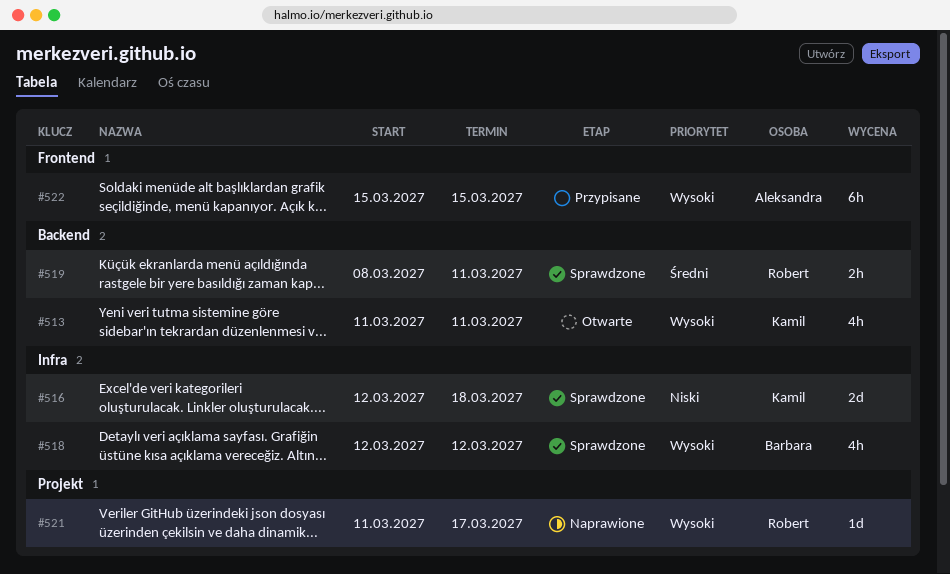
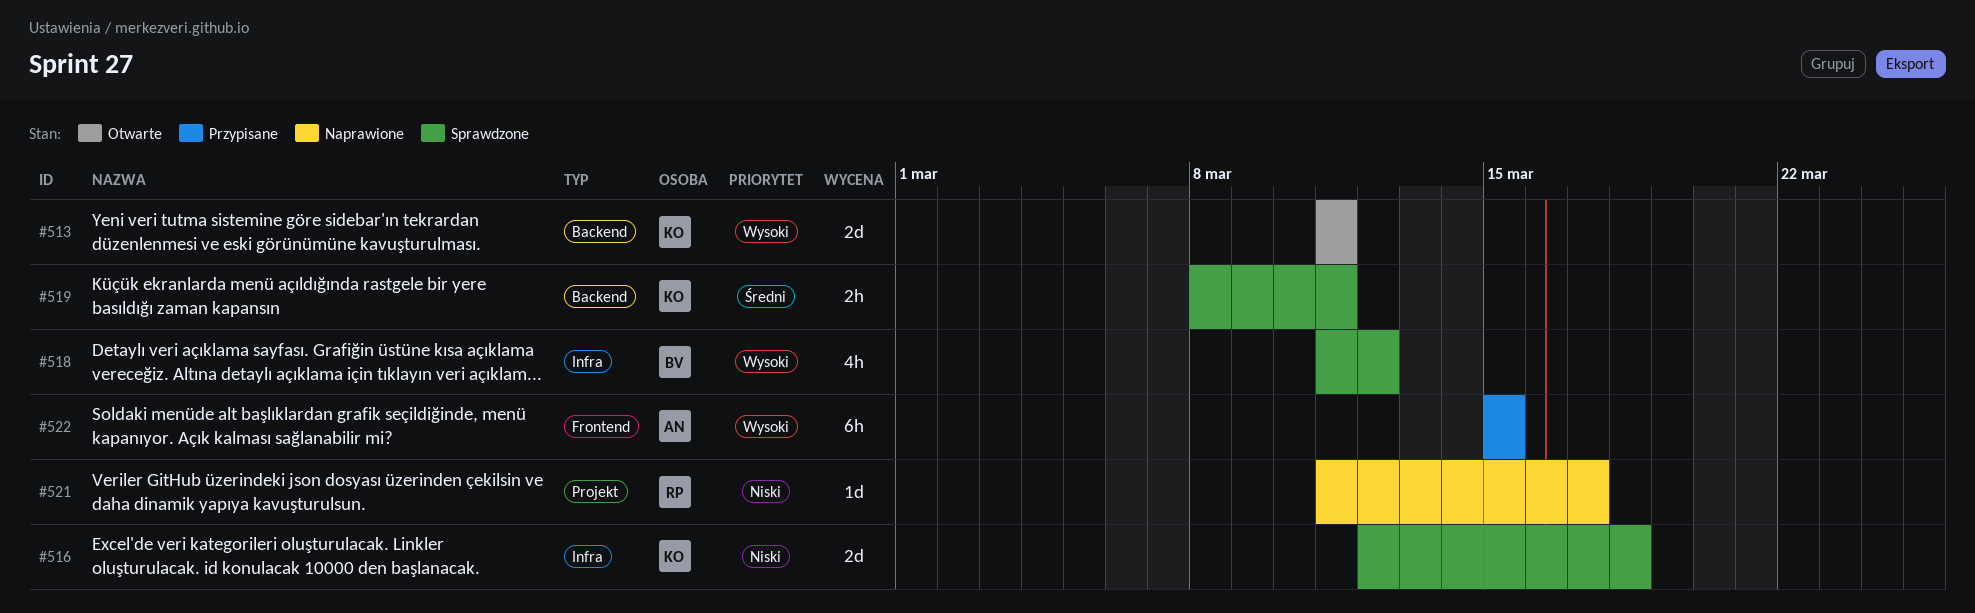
#513, estimate: 4h -> 2d
#518, start: Mar 12 -> Mar 11
#519, owner: Robert -> Kamil
#521, priority: Wysoki -> Niski

